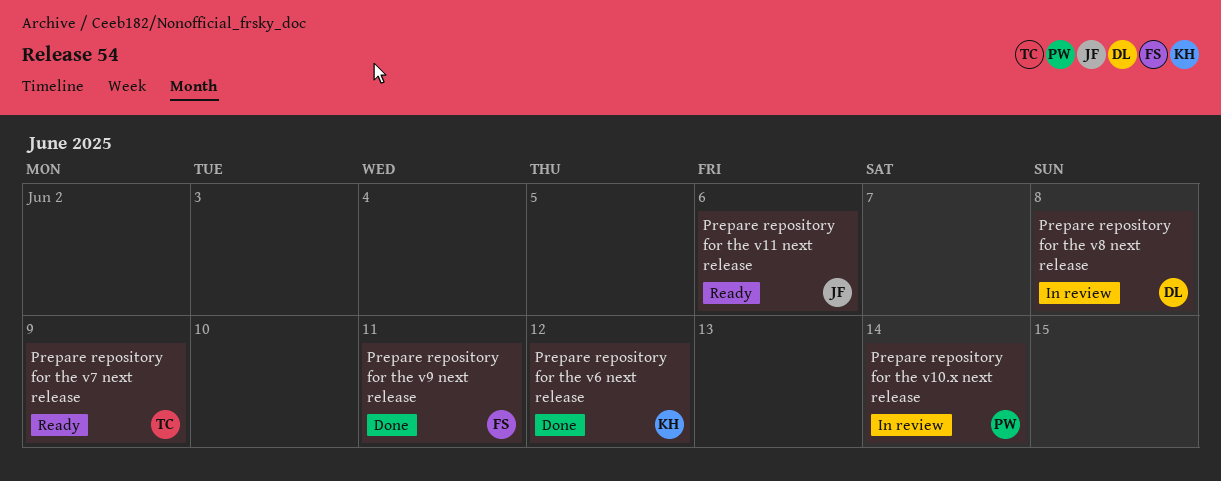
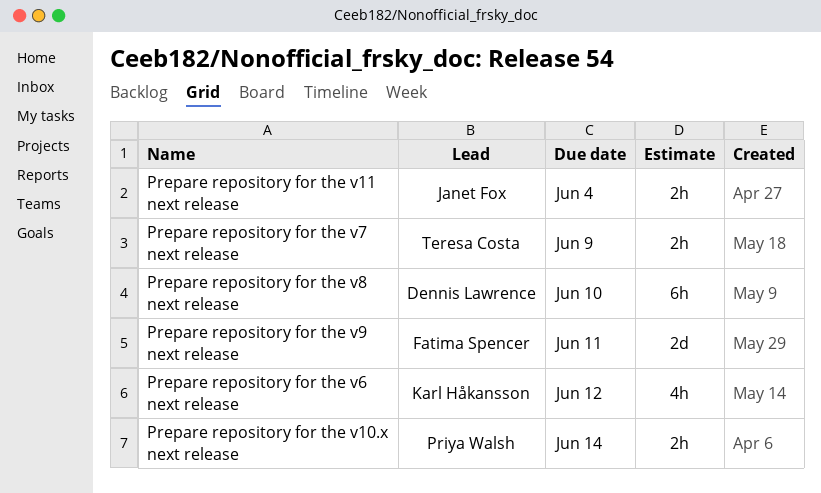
Prepare repository for the v11 next release, due: Jun 6 -> Jun 4
Prepare repository for the v8 next release, due: Jun 8 -> Jun 10

